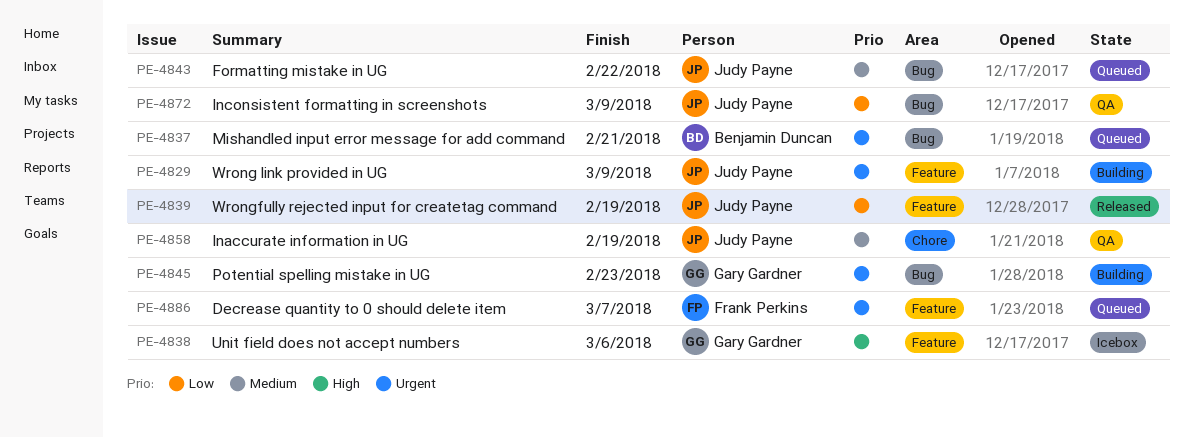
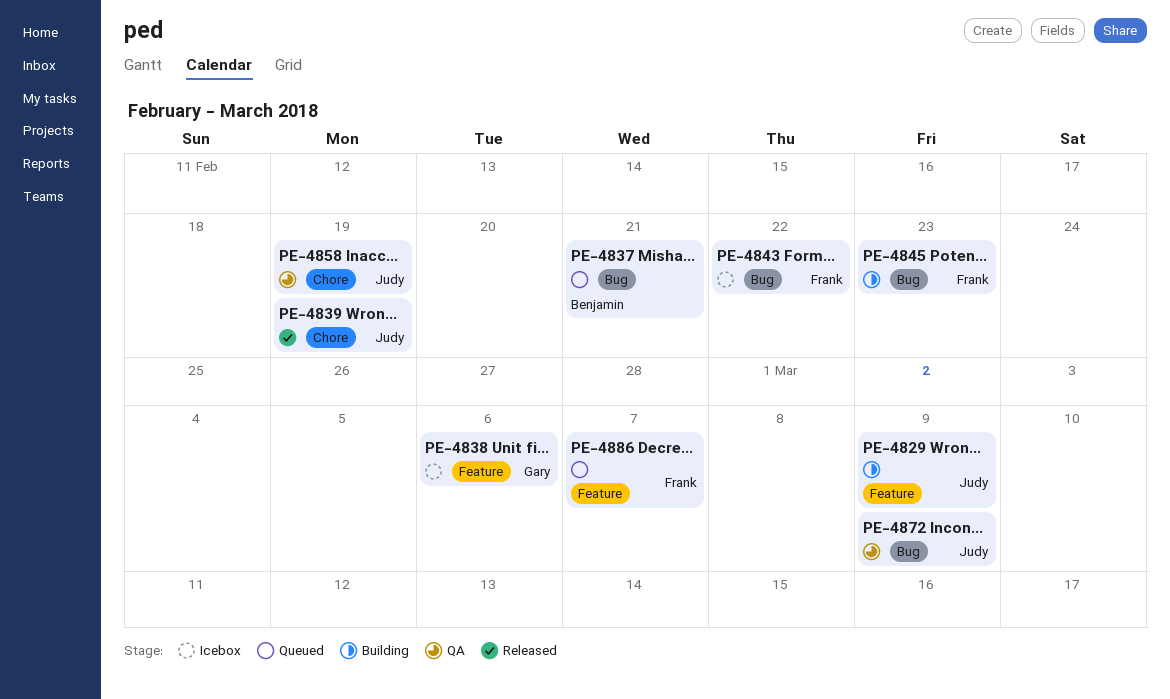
PE-4839, label: Feature -> Chore
PE-4843, status: Queued -> Icebox
PE-4843, owner: Judy Payne -> Frank Perkins
PE-4845, owner: Gary Gardner -> Frank Perkins

